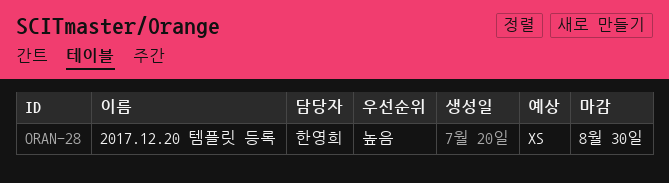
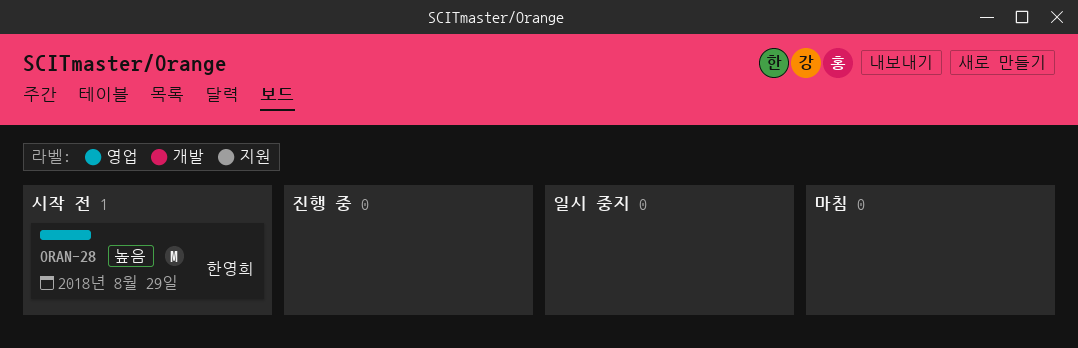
ORAN-28, estimate: XS -> M
ORAN-28, due: Aug 30 -> Aug 29

